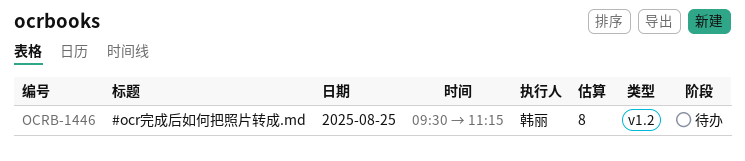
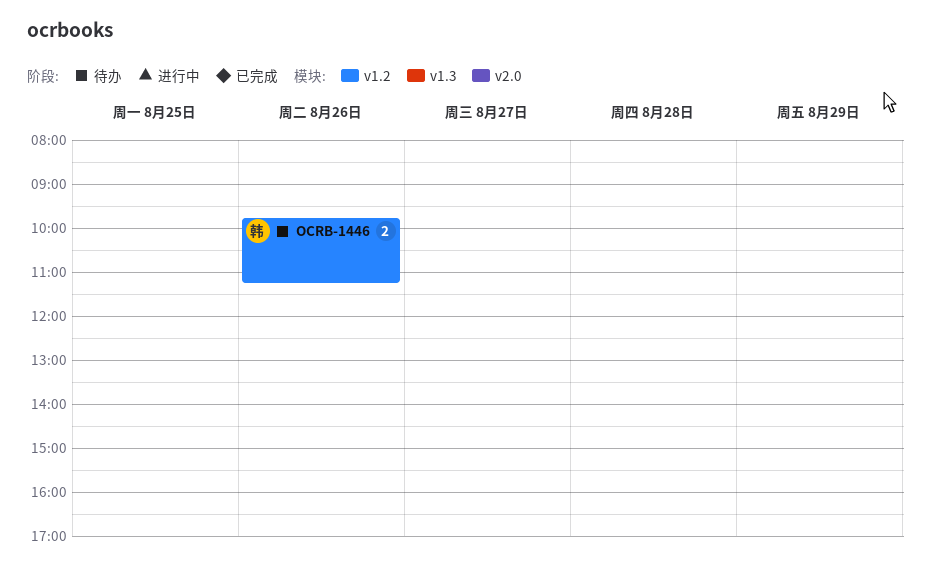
OCRB-1446, estimate: 8 -> 2
OCRB-1446, day: Aug 25 -> Aug 26
OCRB-1446, begins: 09:30 -> 09:45

